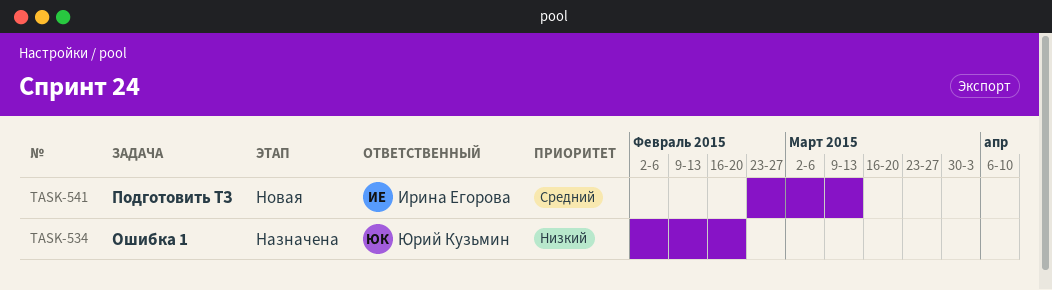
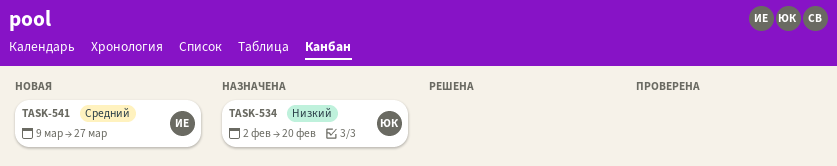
TASK-541, start: Feb 23 -> Mar 9
TASK-541, due: Mar 13 -> Mar 27

